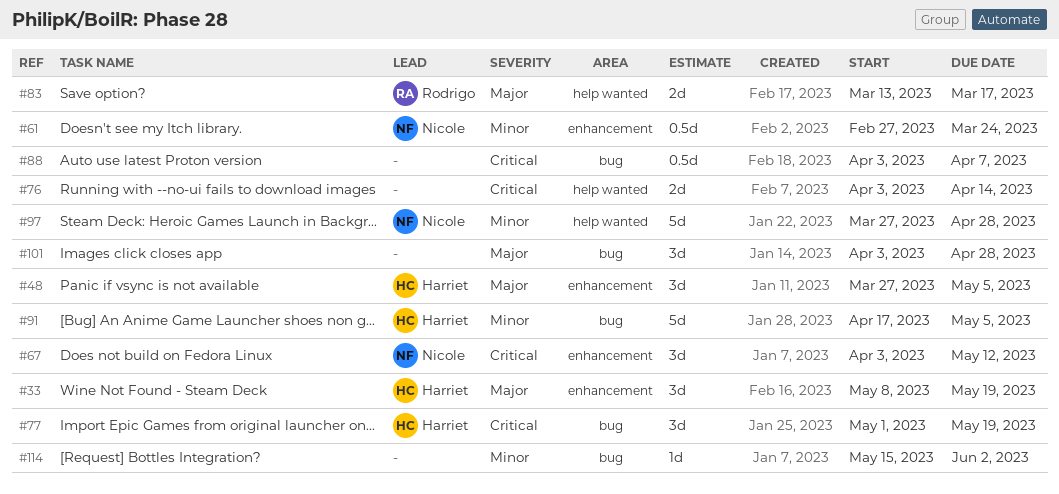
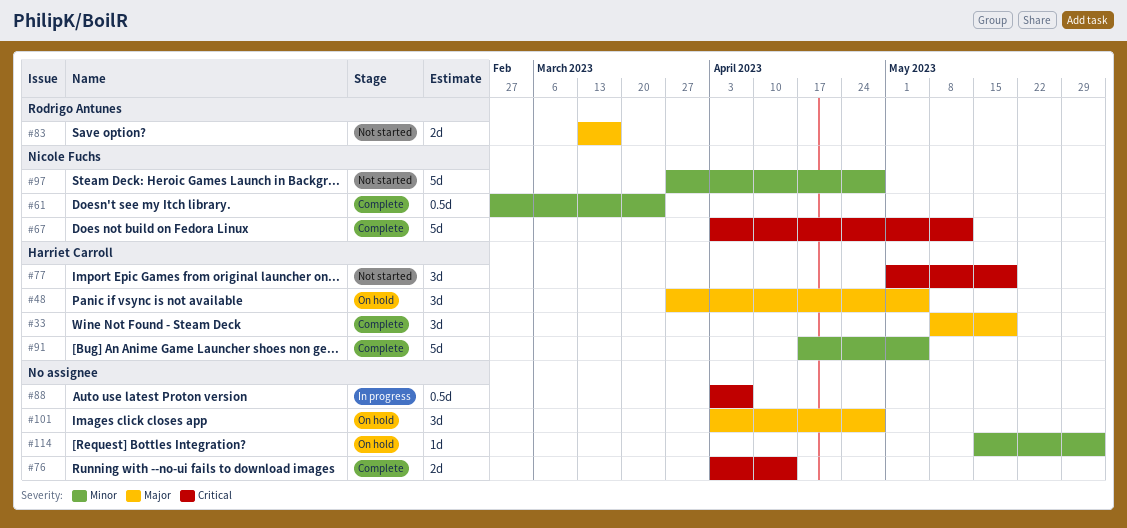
#67, estimate: 3d -> 5d

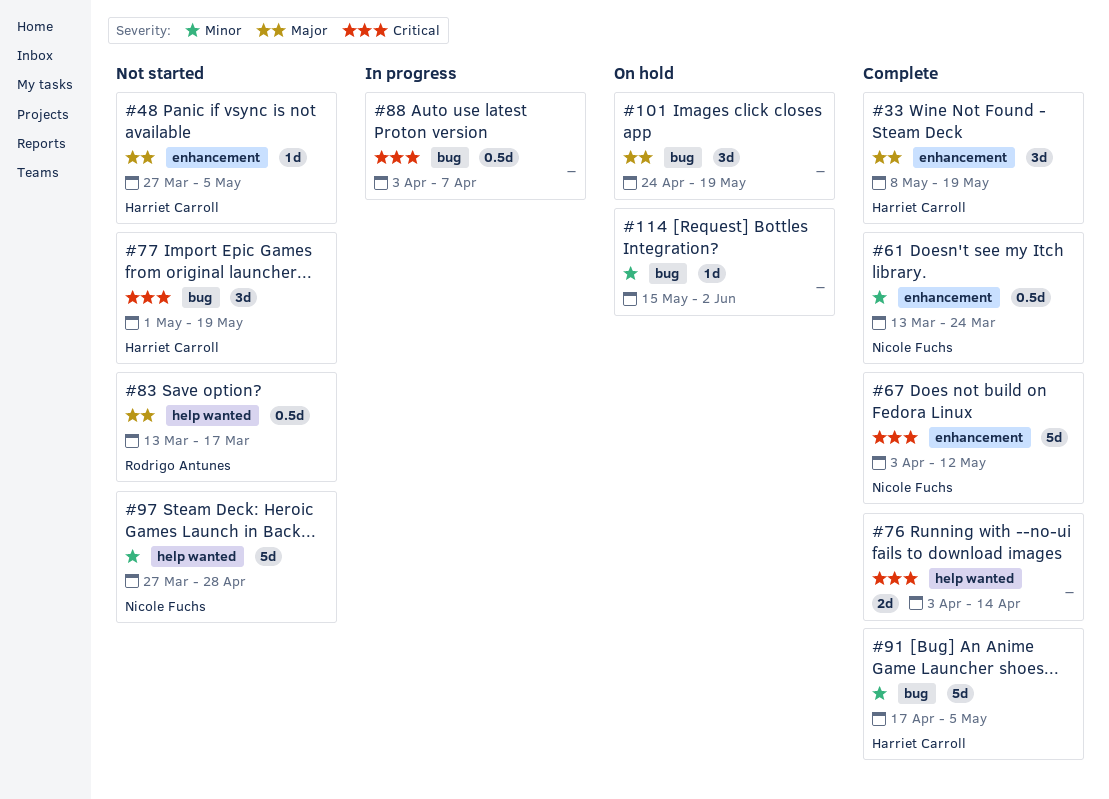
#48, status: On hold -> Not started
#48, estimate: 3d -> 1d
#61, start: Feb 27 -> Mar 13
#83, estimate: 2d -> 0.5d
#101, start: Apr 3 -> Apr 24
#101, due: Apr 28 -> May 19

